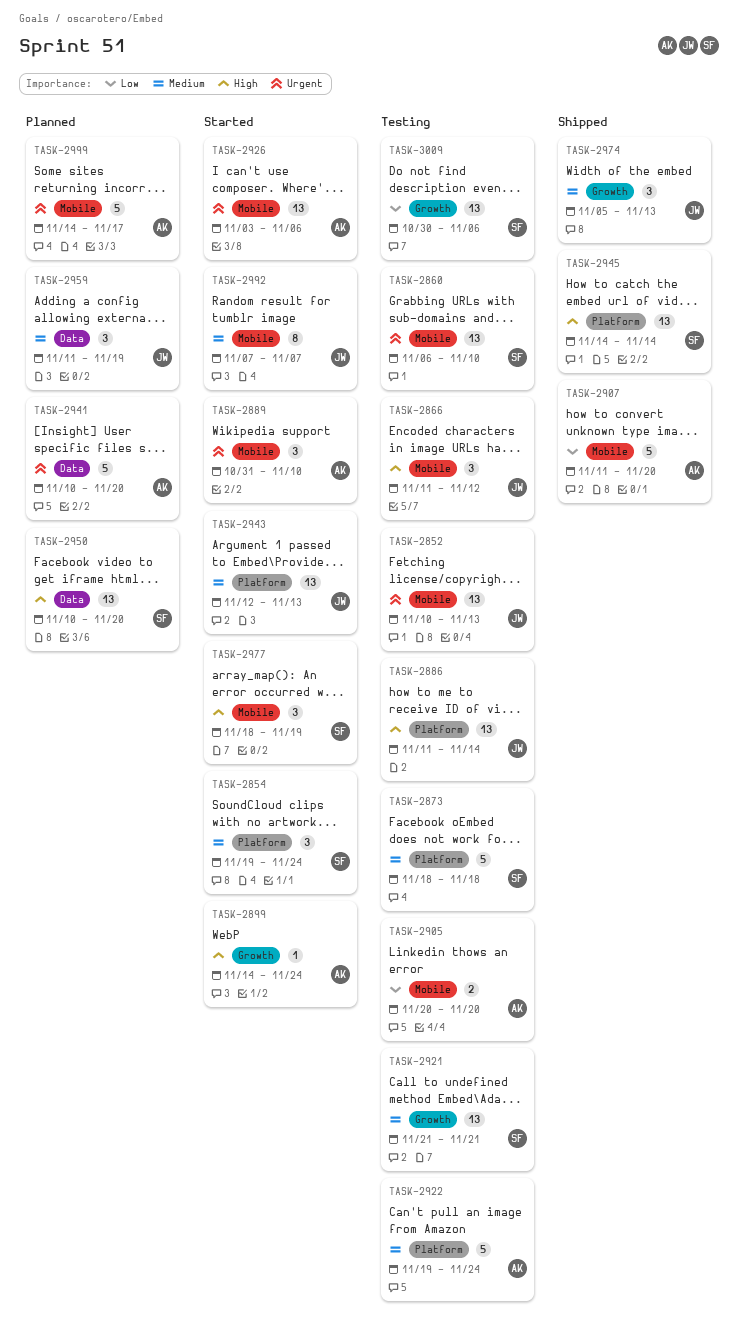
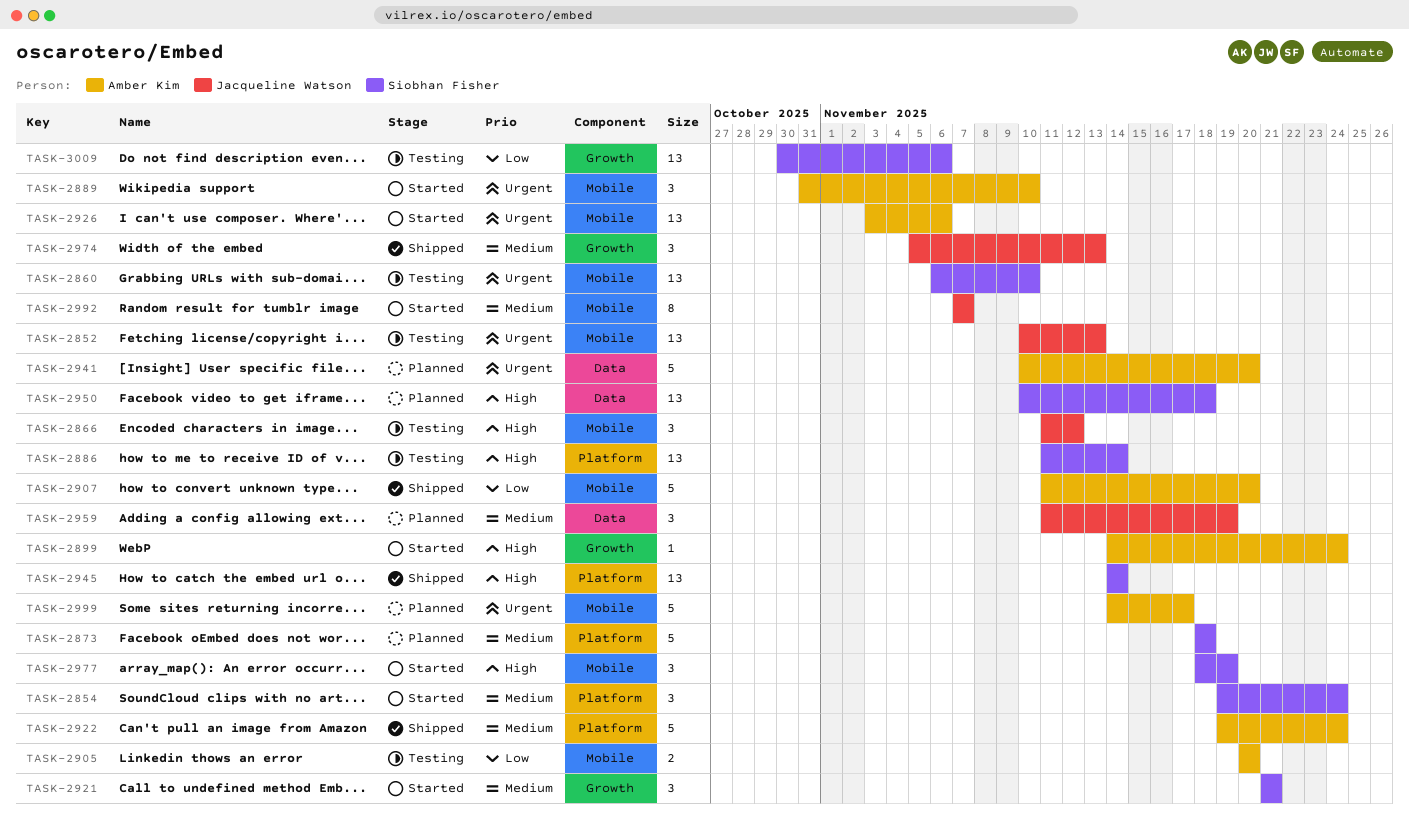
TASK-2873, status: Testing -> Planned
TASK-2886, owner: Jacqueline Watson -> Siobhan Fisher
TASK-2921, status: Testing -> Started
TASK-2921, estimate: 13 -> 3
TASK-2922, status: Testing -> Shipped
TASK-2943: present -> none
TASK-2950, due: Nov 20 -> Nov 18

